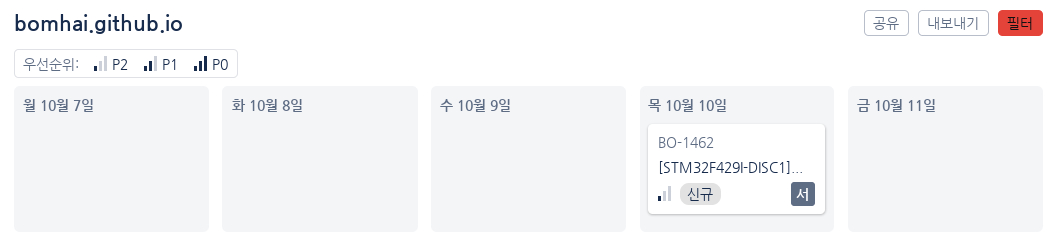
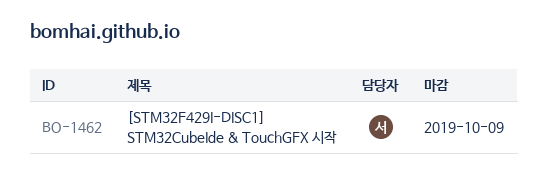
BO-1462, due: Oct 10 -> Oct 9

